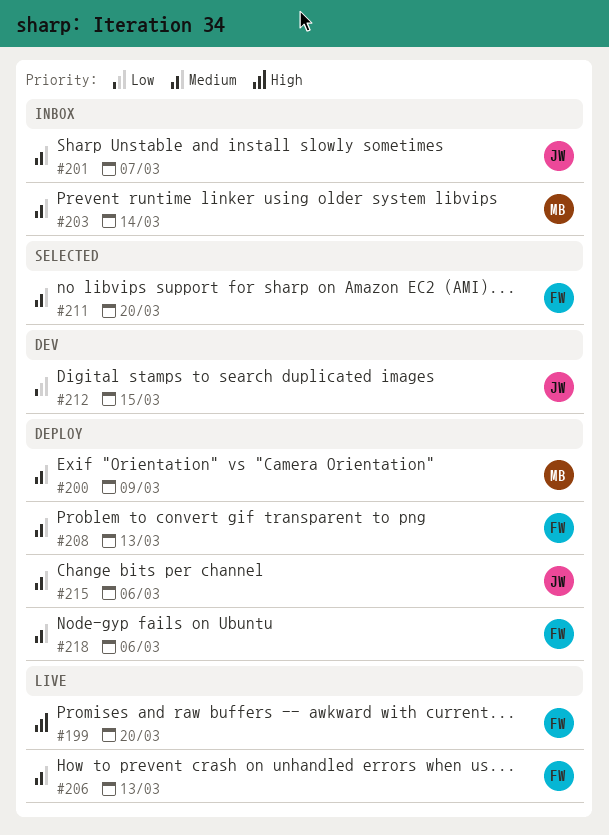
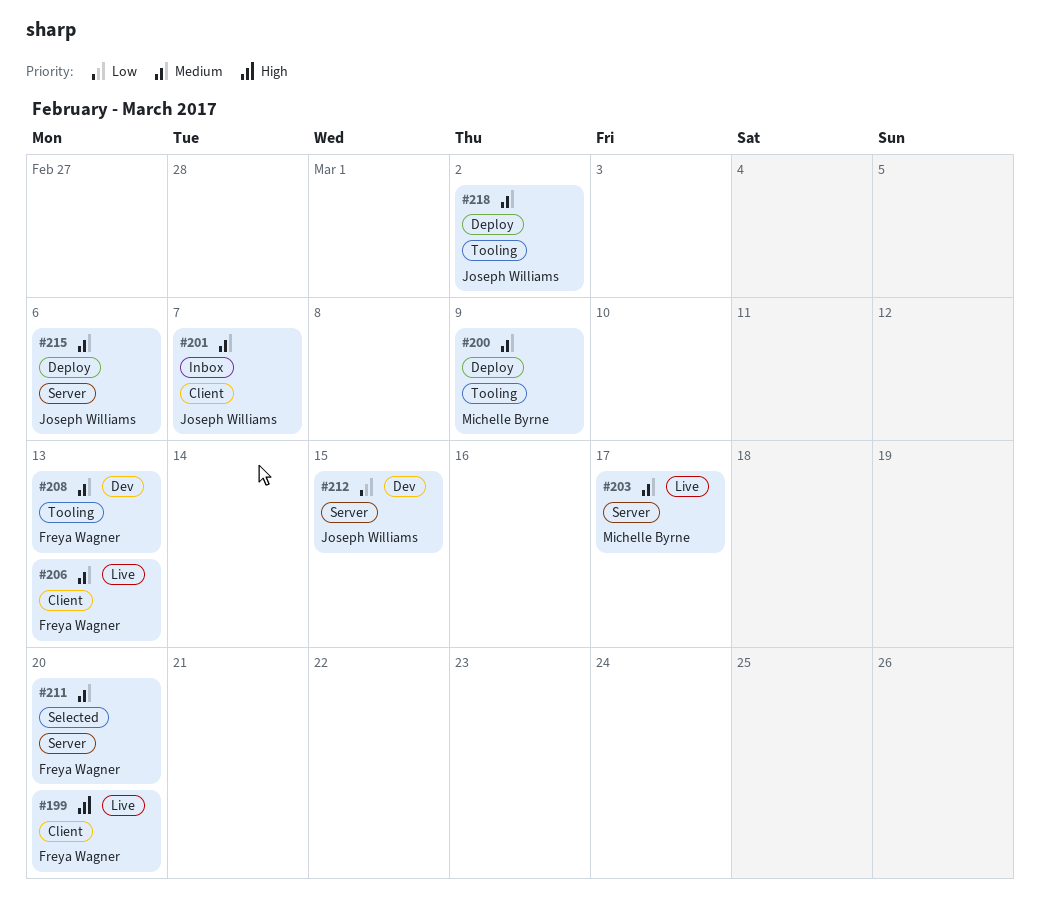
#203, status: Inbox -> Live
#203, due: Mar 14 -> Mar 17
#208, status: Deploy -> Dev
#218, owner: Freya Wagner -> Joseph Williams
#218, due: Mar 6 -> Mar 2

